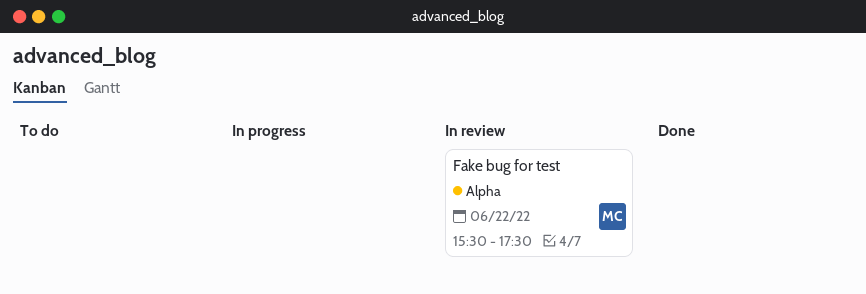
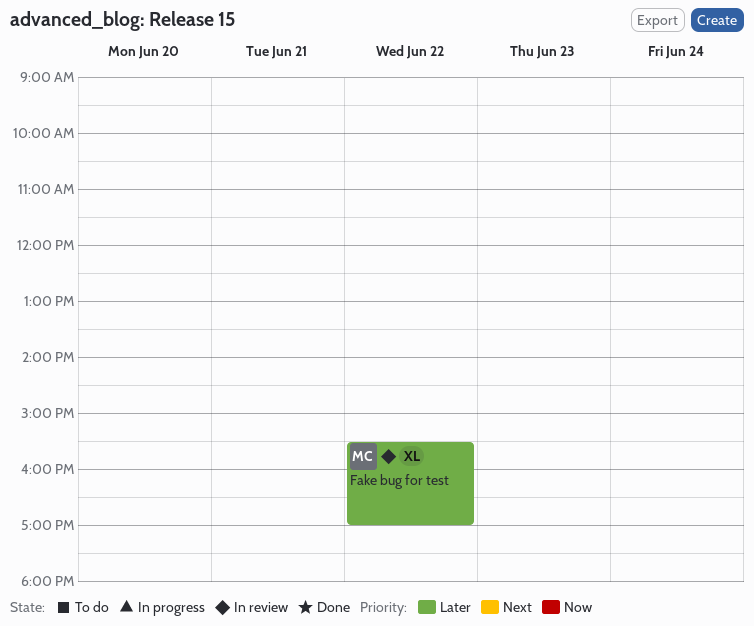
Fake bug for test, ends: 17:30 -> 17:00

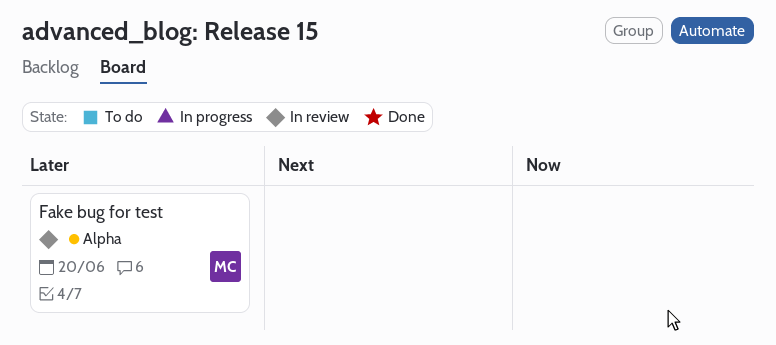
Fake bug for test, day: Jun 22 -> Jun 20

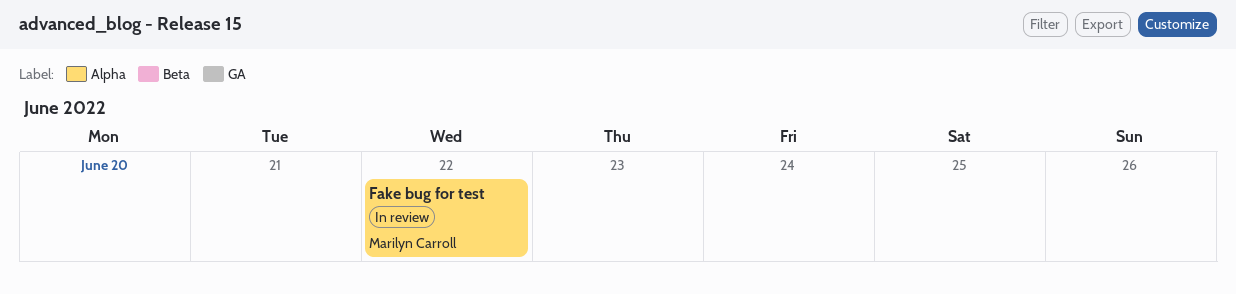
Fake bug for test, day: Jun 20 -> Jun 22

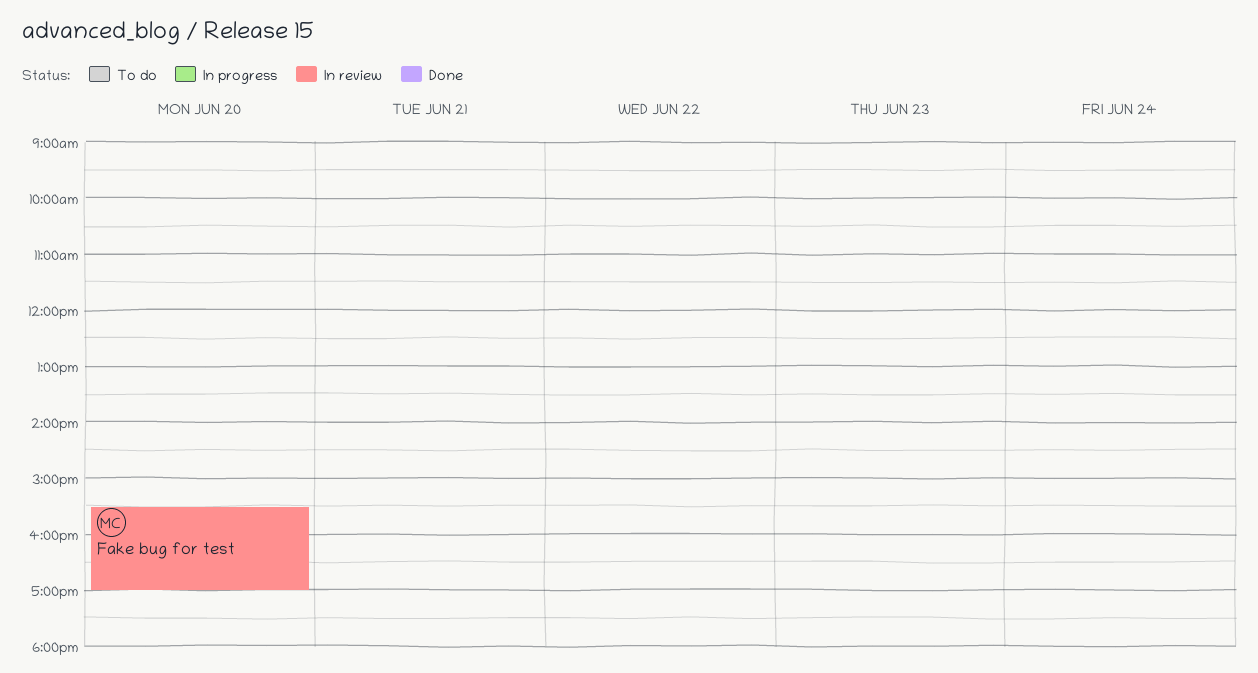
Fake bug for test, day: Jun 22 -> Jun 20

